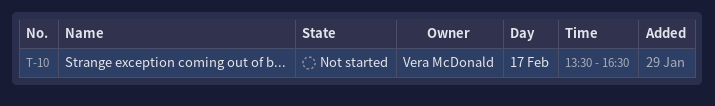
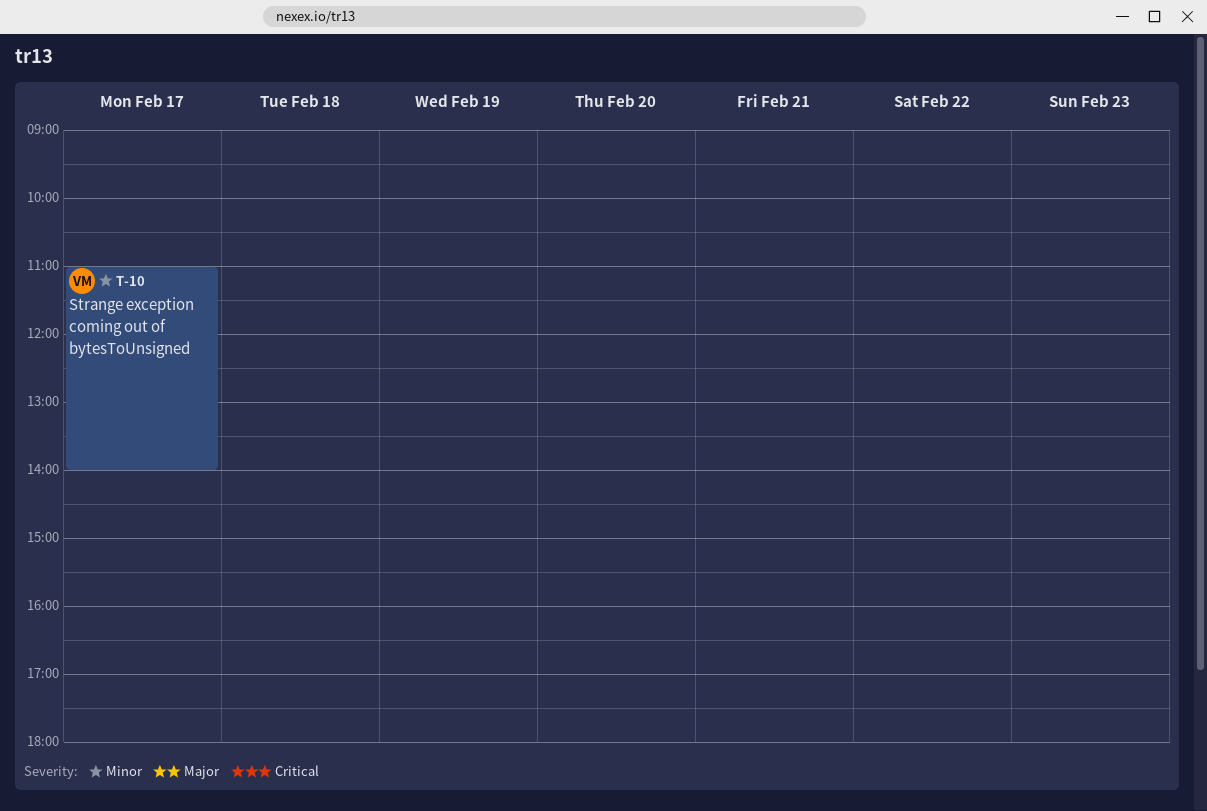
T-10, begins: 13:30 -> 11:00
T-10, ends: 16:30 -> 14:00

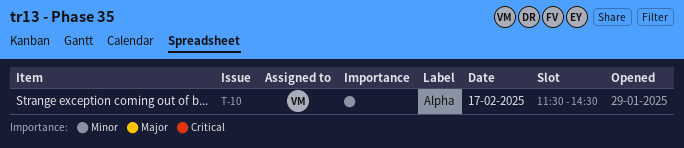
T-10, begins: 11:00 -> 11:30
T-10, ends: 14:00 -> 14:30

